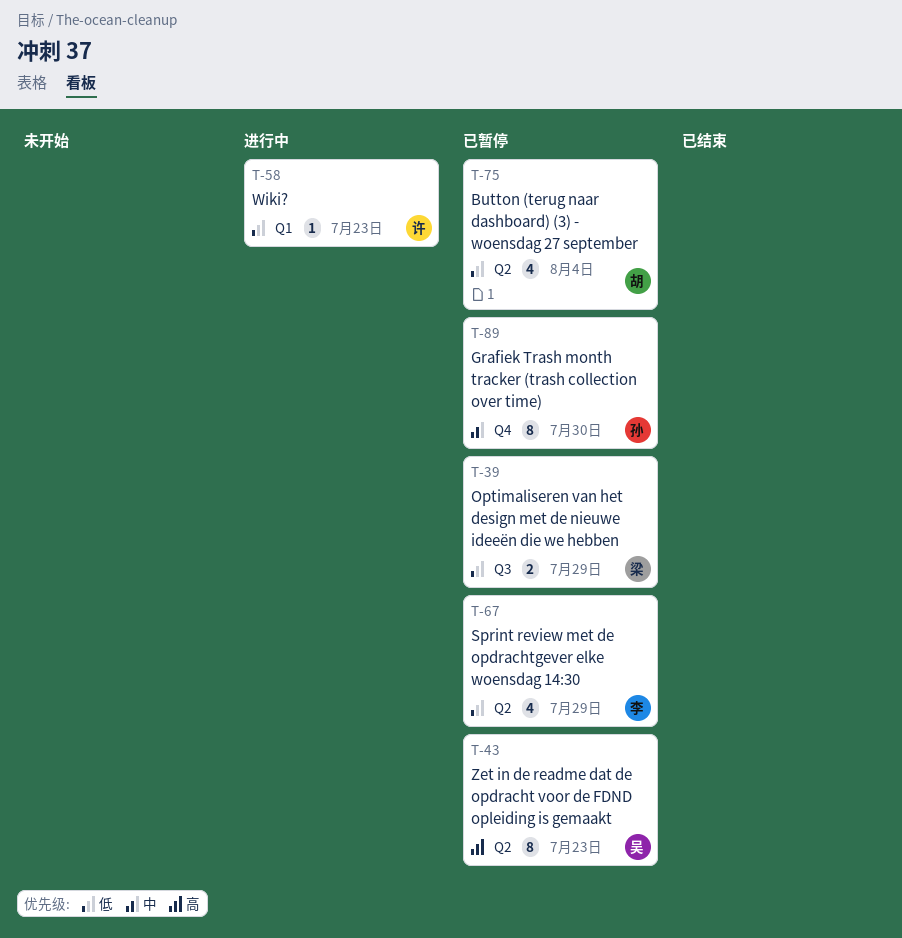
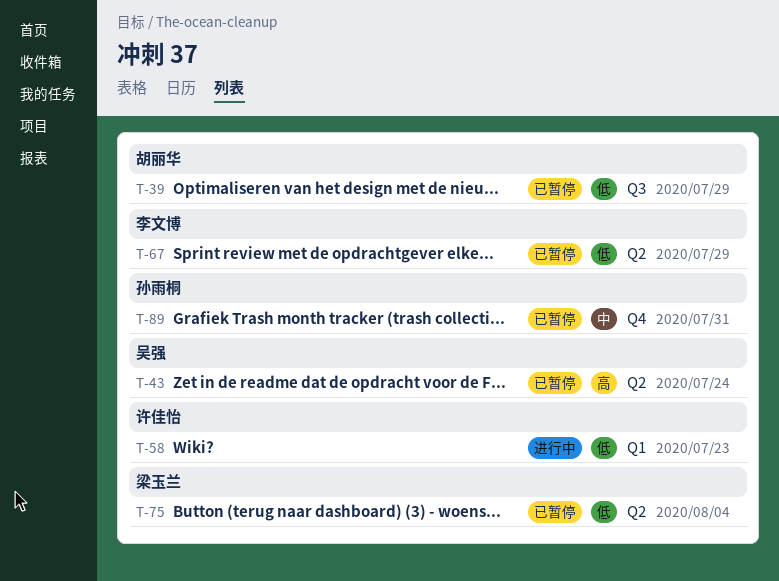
T-39, owner: 梁玉兰 -> 胡丽华
T-43, due: Jul 23 -> Jul 24
T-75, owner: 胡丽华 -> 梁玉兰
T-89, due: Jul 30 -> Jul 31

